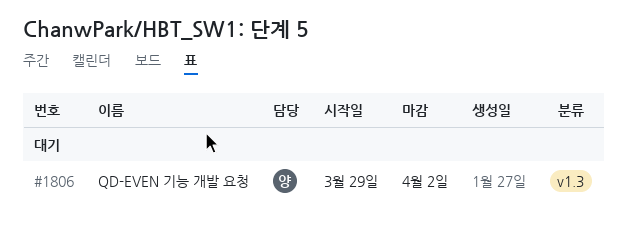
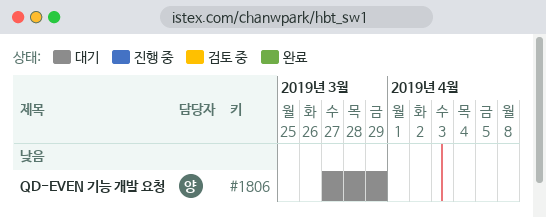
#1806, start: Mar 29 -> Mar 27
#1806, due: Apr 2 -> Mar 29

